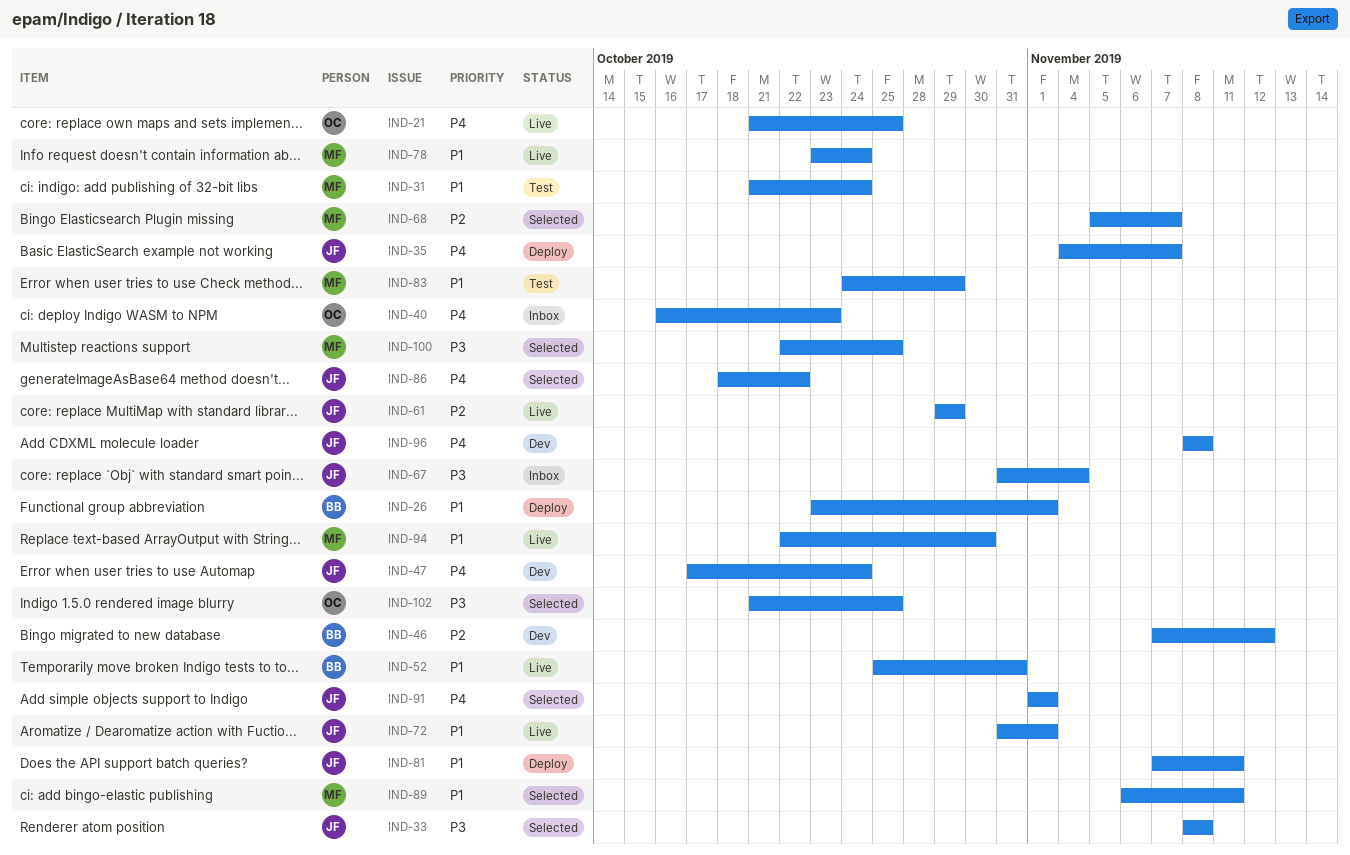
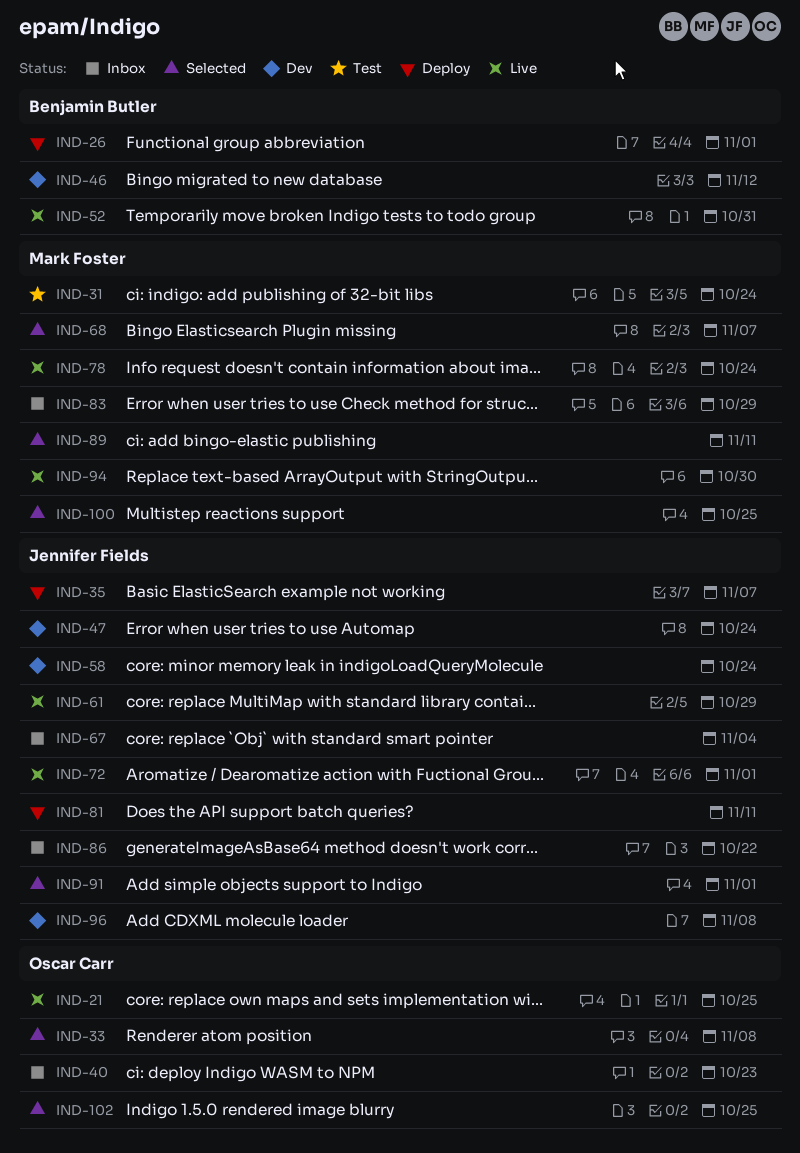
IND-33, owner: Jennifer Fields -> Oscar Carr
IND-58: none -> present
IND-83, status: Test -> Inbox
IND-86, status: Selected -> Inbox

